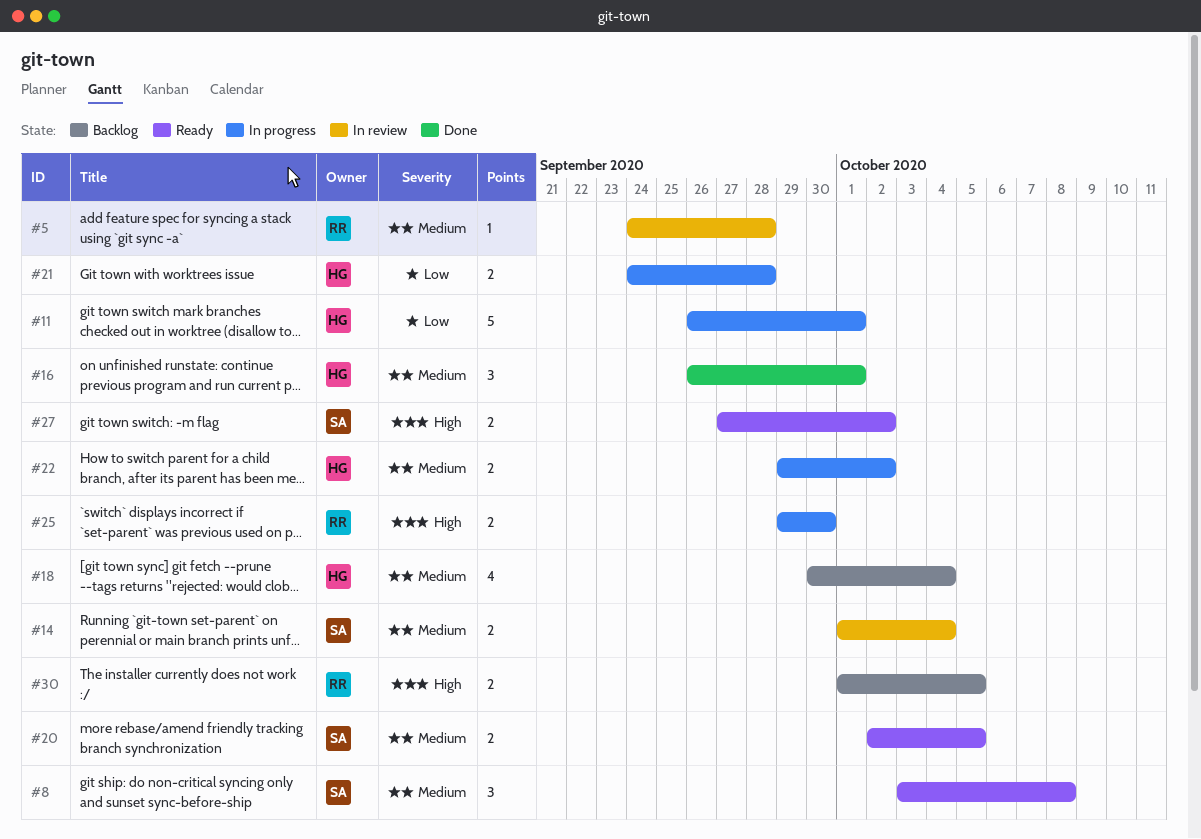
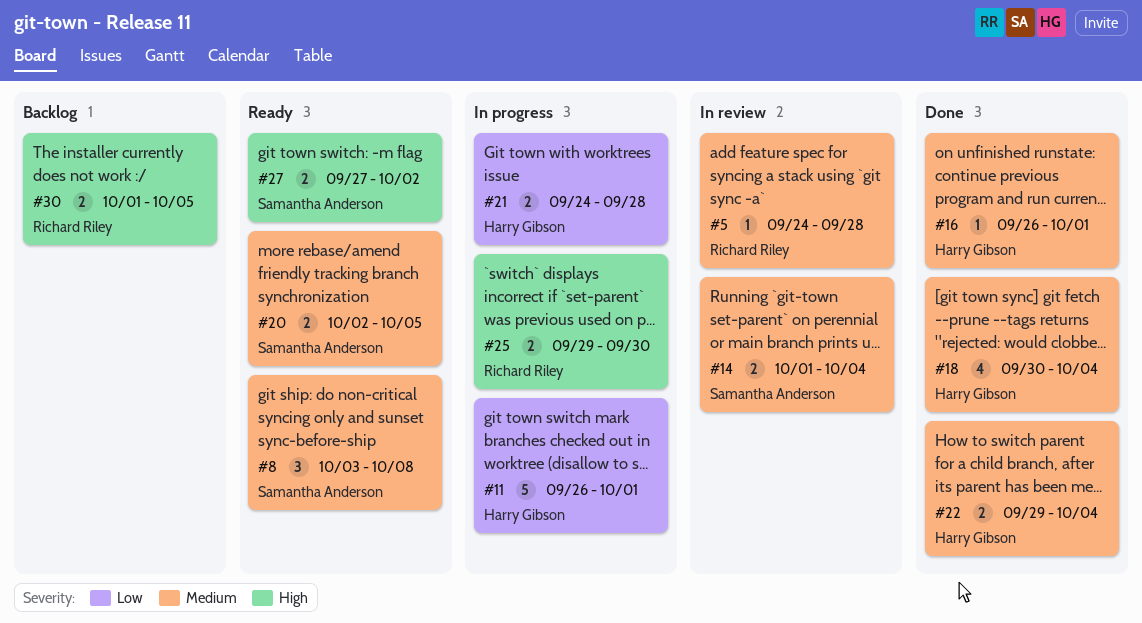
#16, estimate: 3 -> 1
#18, status: Backlog -> Done
#22, status: In progress -> Done
#22, due: Oct 2 -> Oct 4

